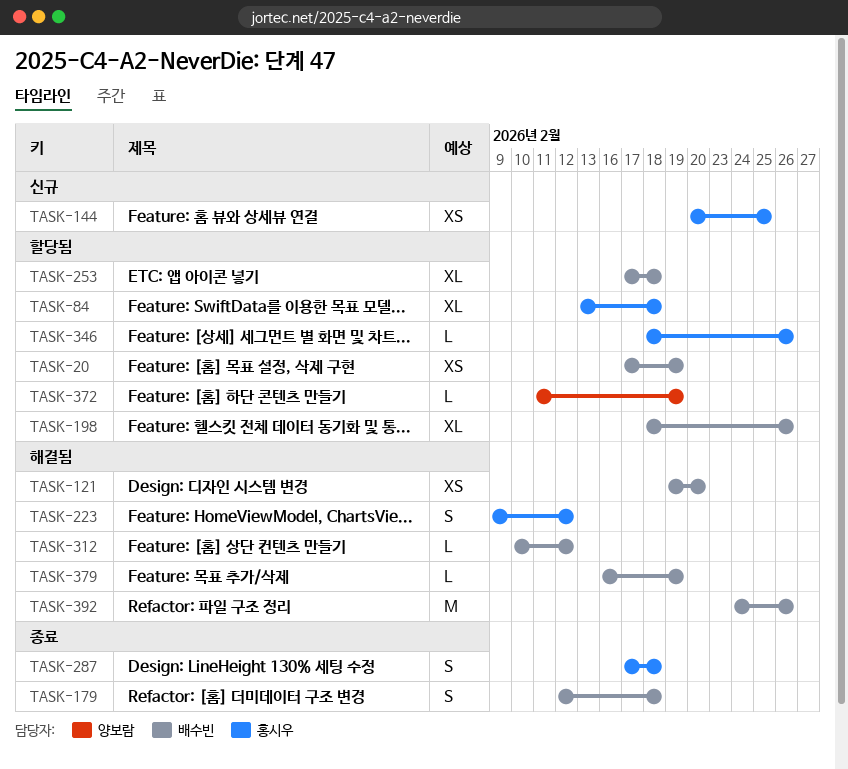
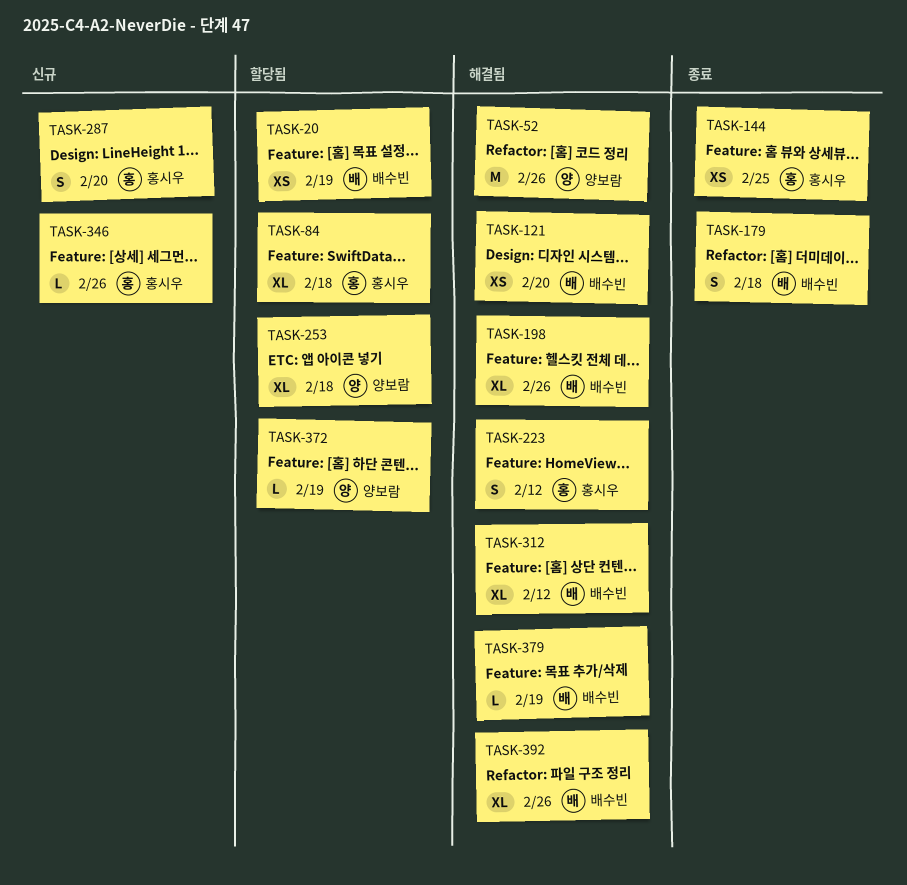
TASK-52: none -> present
TASK-144, status: 신규 -> 종료
TASK-198, status: 할당됨 -> 해결됨
TASK-253, owner: 배수빈 -> 양보람
TASK-287, status: 종료 -> 신규
TASK-287, due: Feb 18 -> Feb 20
TASK-312, estimate: L -> XL
TASK-346, status: 할당됨 -> 신규
TASK-392, estimate: M -> XL

